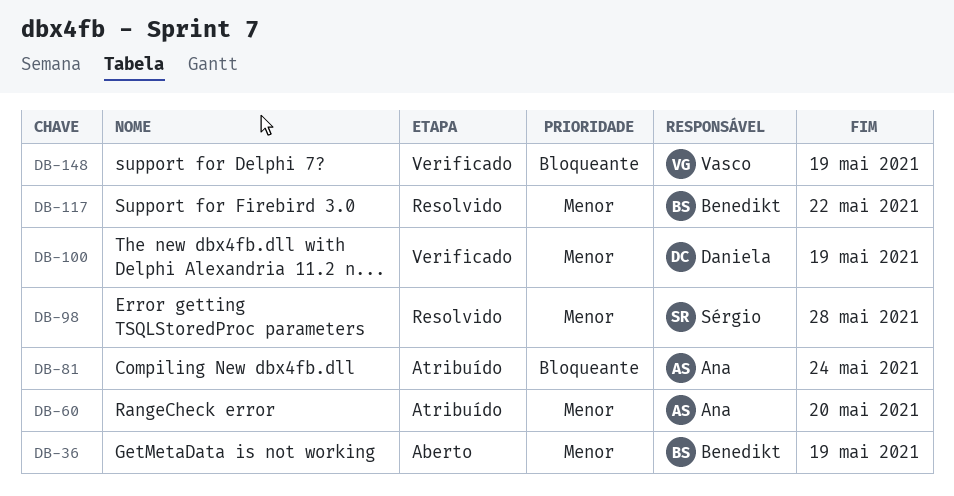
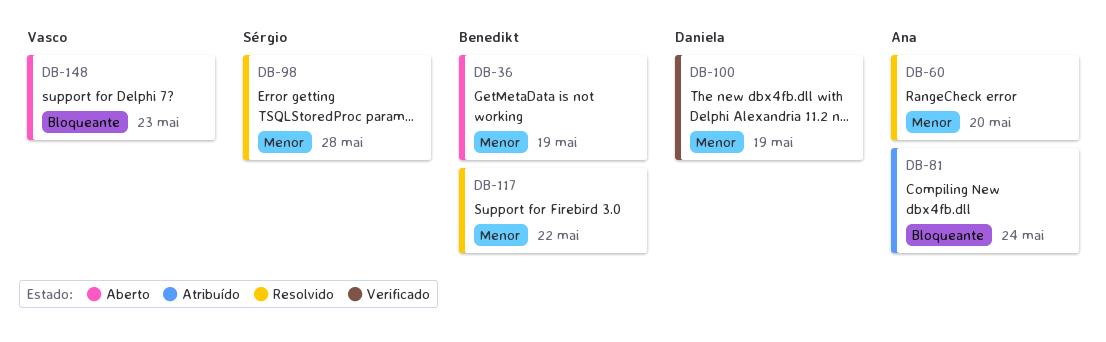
DB-60, status: Atribuído -> Resolvido
DB-148, status: Verificado -> Aberto
DB-148, due: May 19 -> May 23

